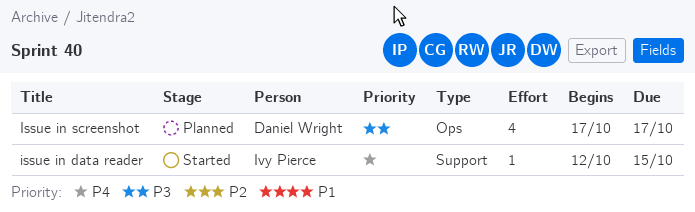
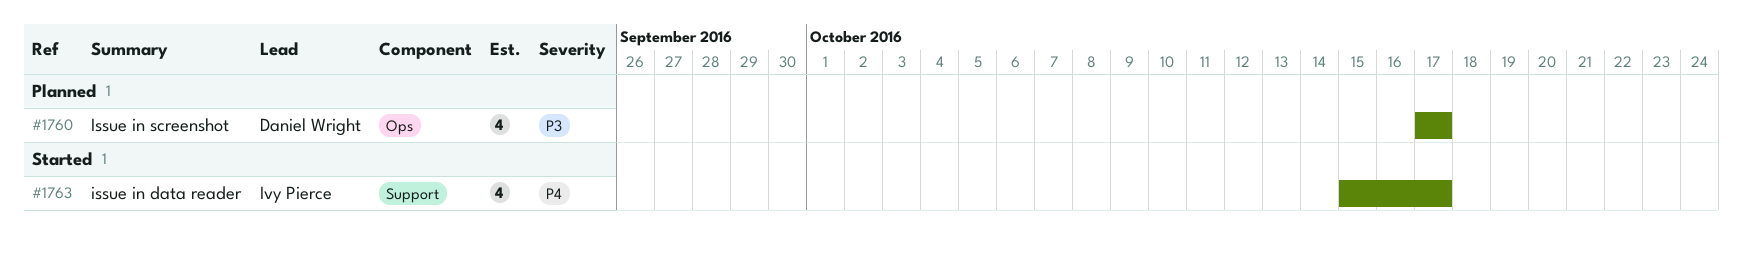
issue in data reader, estimate: 1 -> 4
issue in data reader, start: Oct 12 -> Oct 15
issue in data reader, due: Oct 15 -> Oct 17

